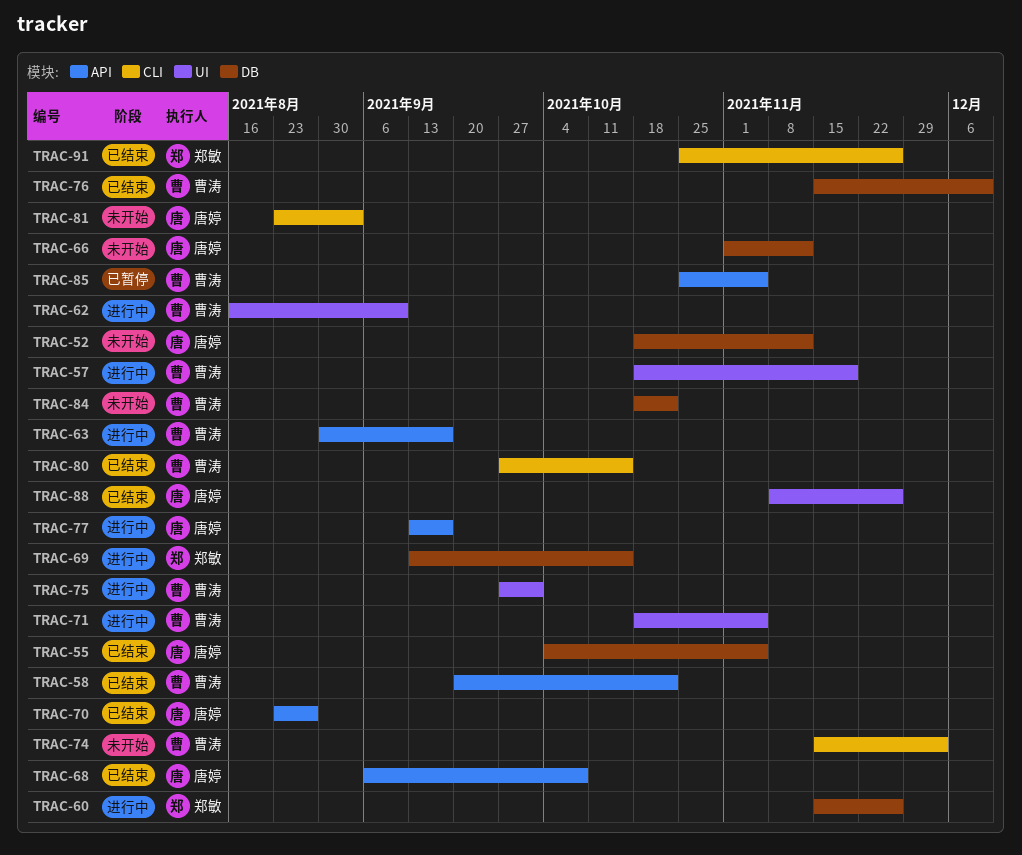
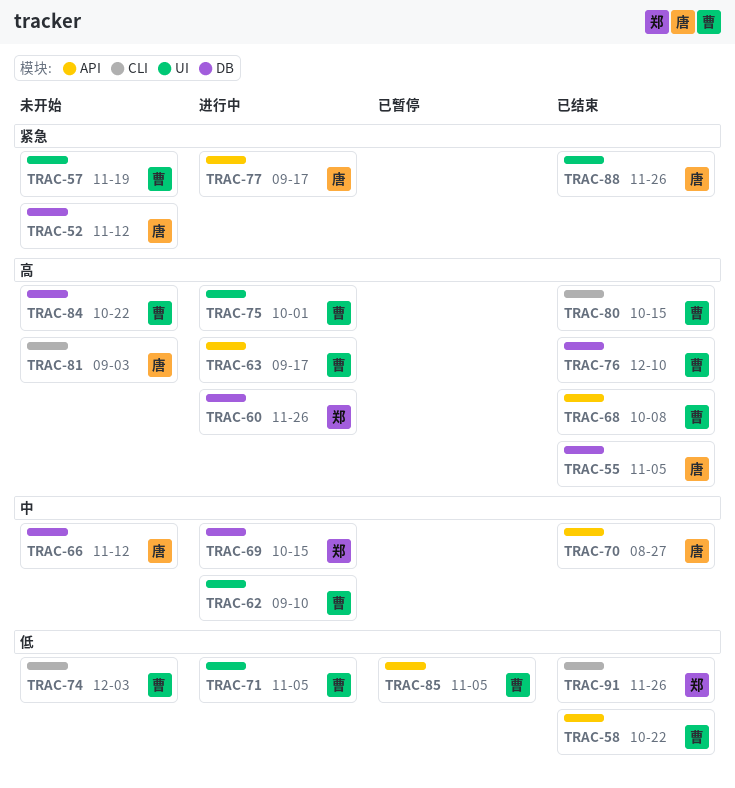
TRAC-57, status: 进行中 -> 未开始
TRAC-68, owner: 唐婷 -> 曹涛

